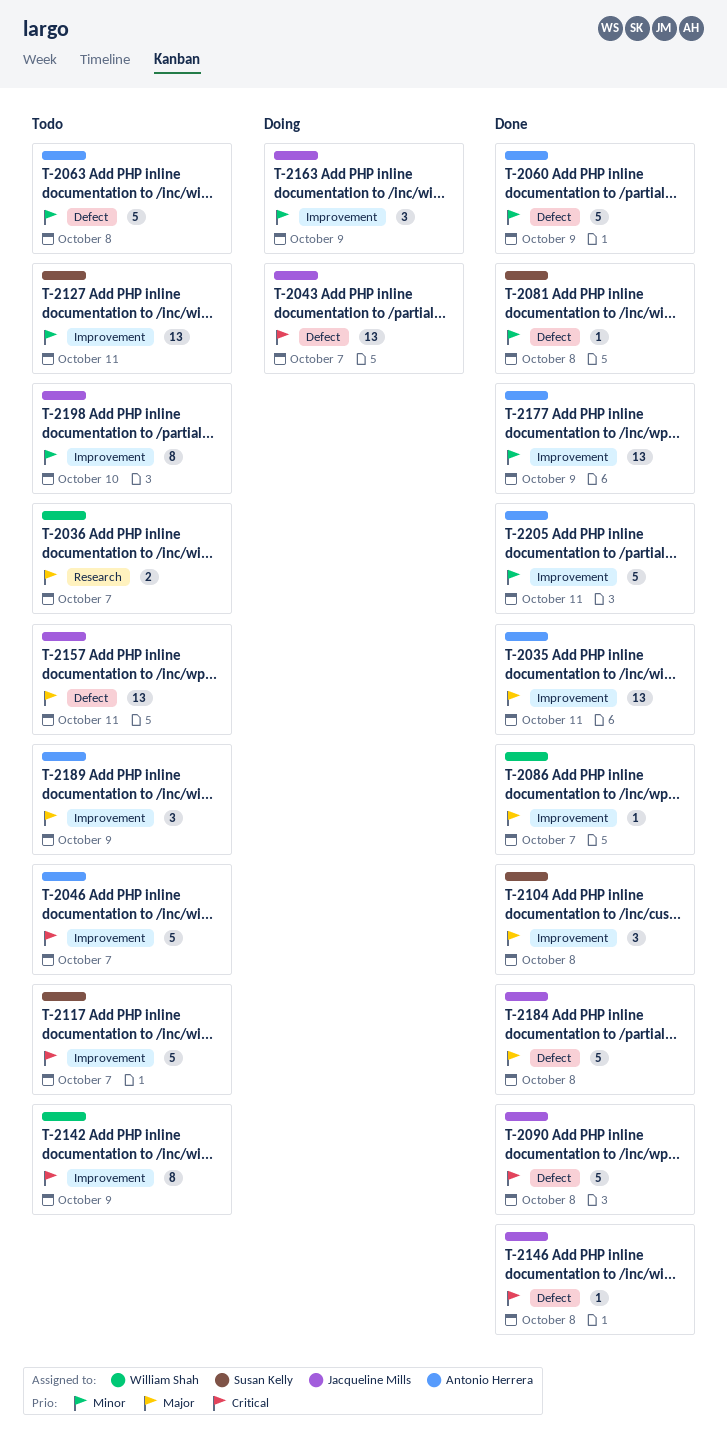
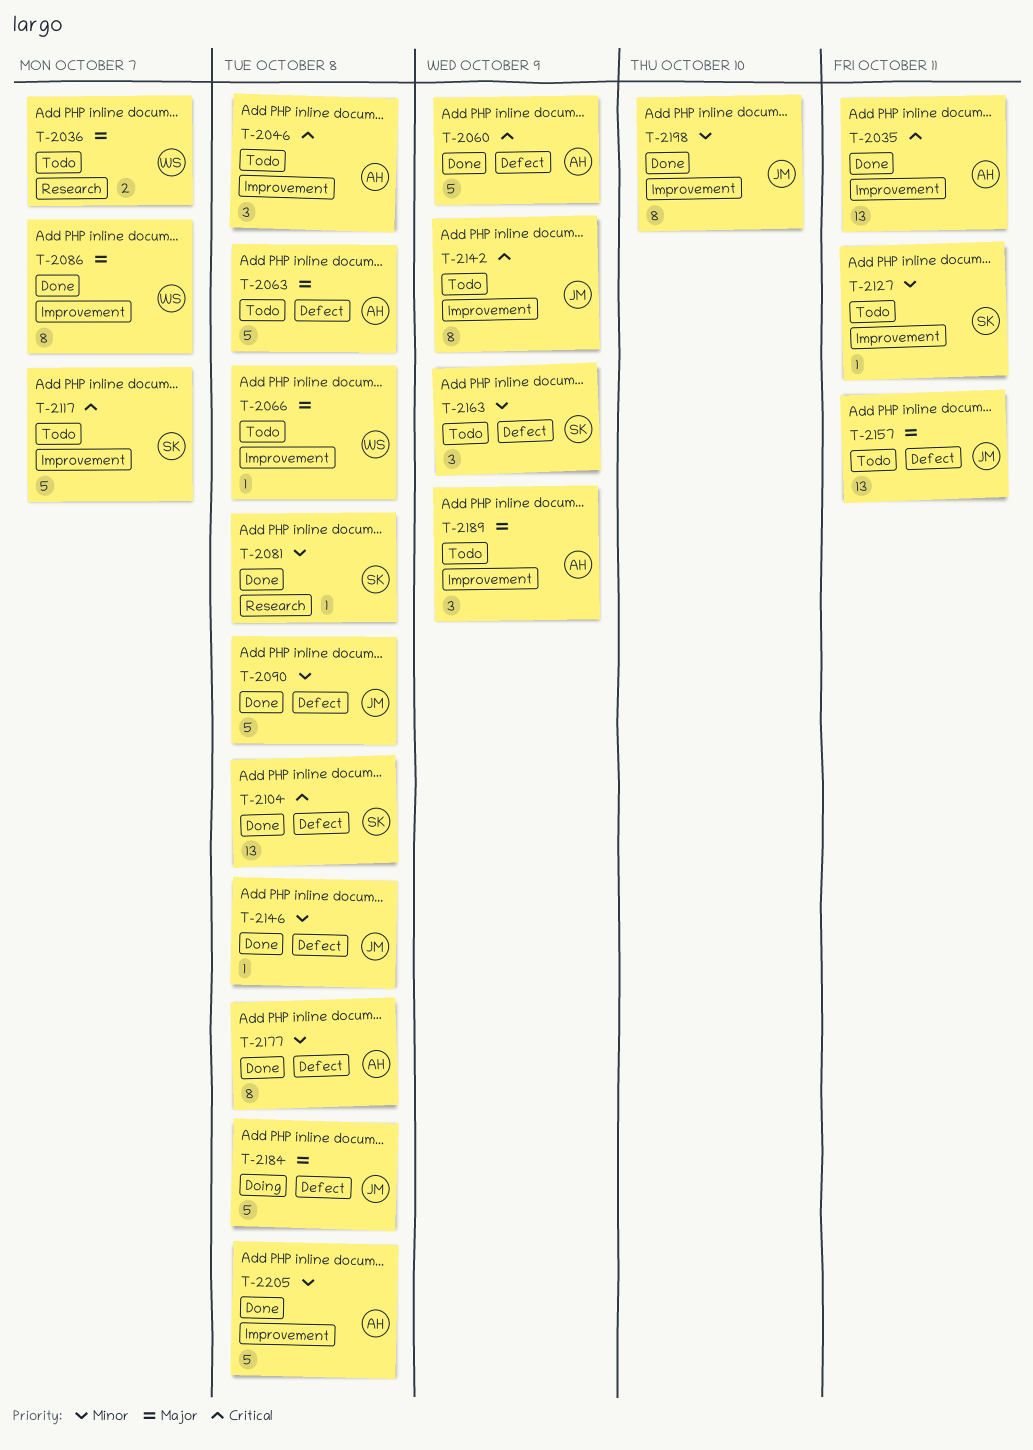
T-2035, priority: Major -> Critical
T-2043: present -> none
T-2046, estimate: 5 -> 3
T-2046, due: Oct 7 -> Oct 8
T-2060, priority: Minor -> Critical
T-2063, priority: Minor -> Major
T-2066: none -> present
T-2081, label: Defect -> Research
T-2086, estimate: 1 -> 8
T-2090, priority: Critical -> Minor
T-2104, priority: Major -> Critical
T-2104, label: Improvement -> Defect
T-2104, estimate: 3 -> 13
T-2127, estimate: 13 -> 1
T-2142, owner: William Shah -> Jacqueline Mills
T-2146, priority: Critical -> Minor
T-2163, status: Doing -> Todo
T-2163, owner: Jacqueline Mills -> Susan Kelly
T-2163, label: Improvement -> Defect
T-2177, label: Improvement -> Defect
T-2177, estimate: 13 -> 8
T-2177, due: Oct 9 -> Oct 8
T-2184, status: Done -> Doing
T-2198, status: Todo -> Done
T-2205, due: Oct 11 -> Oct 8

